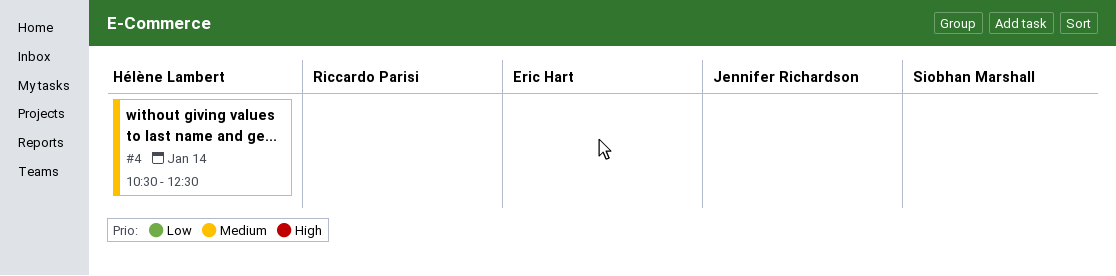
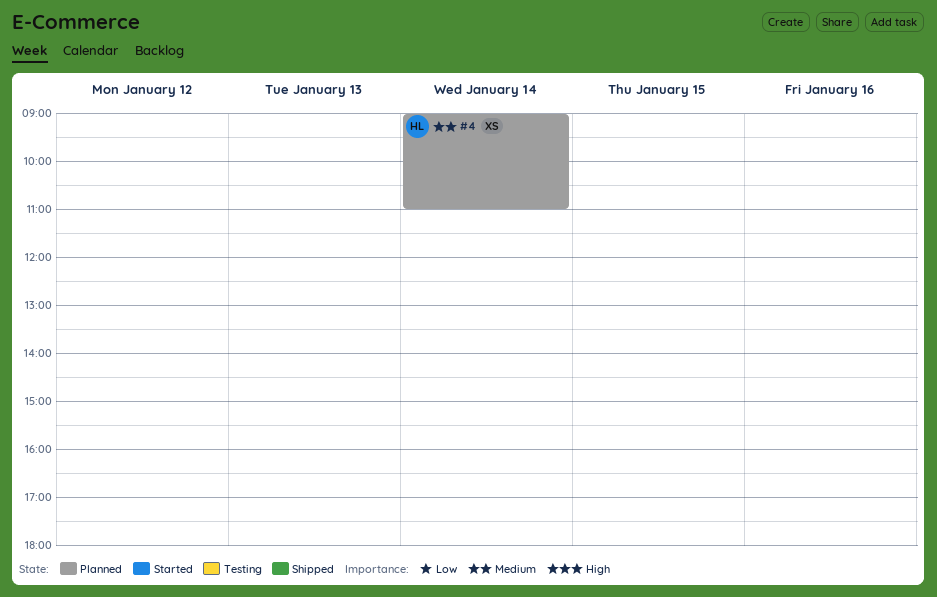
#4, begins: 10:30 -> 09:00
#4, ends: 12:30 -> 11:00

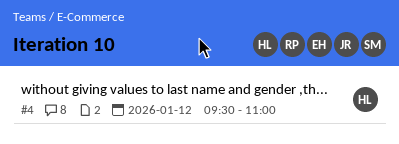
#4, day: Jan 14 -> Jan 12
#4, begins: 09:00 -> 09:30

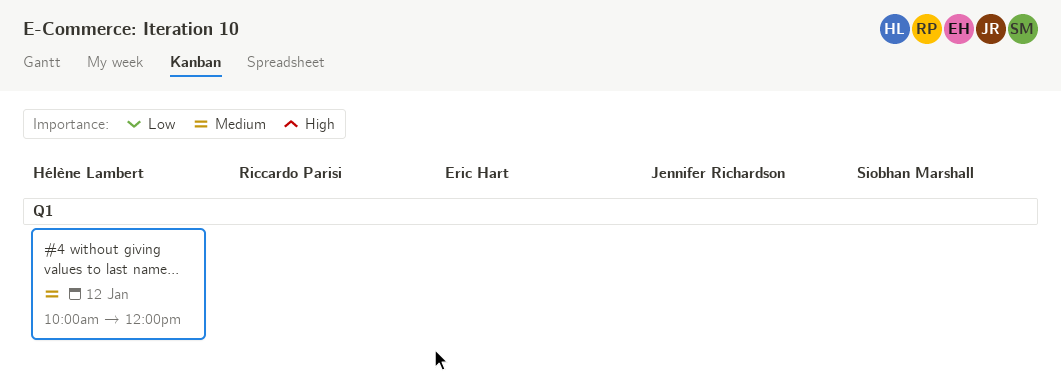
#4, begins: 09:30 -> 10:00
#4, ends: 11:00 -> 12:00

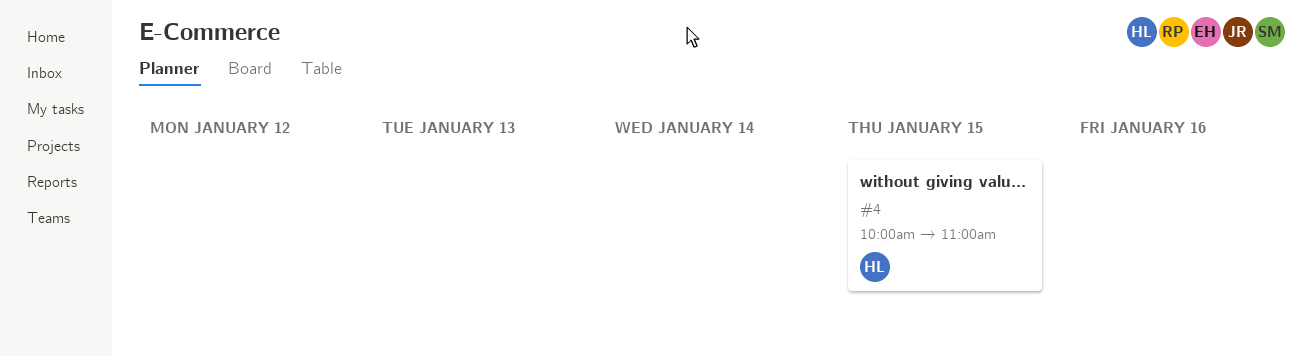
#4, day: Jan 12 -> Jan 15
#4, ends: 12:00 -> 11:00

